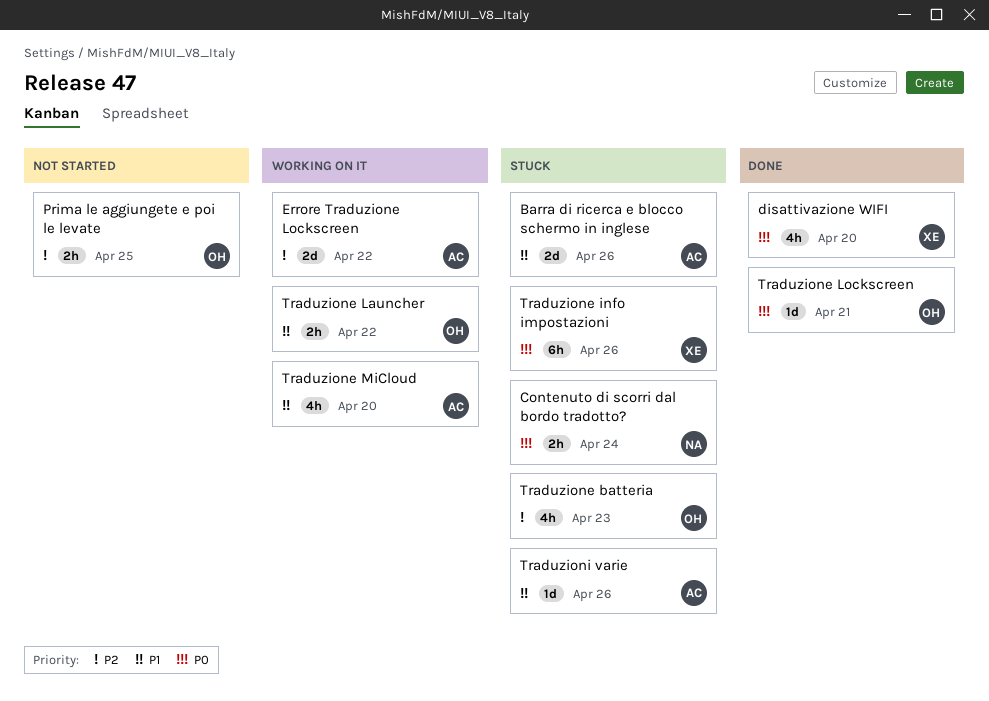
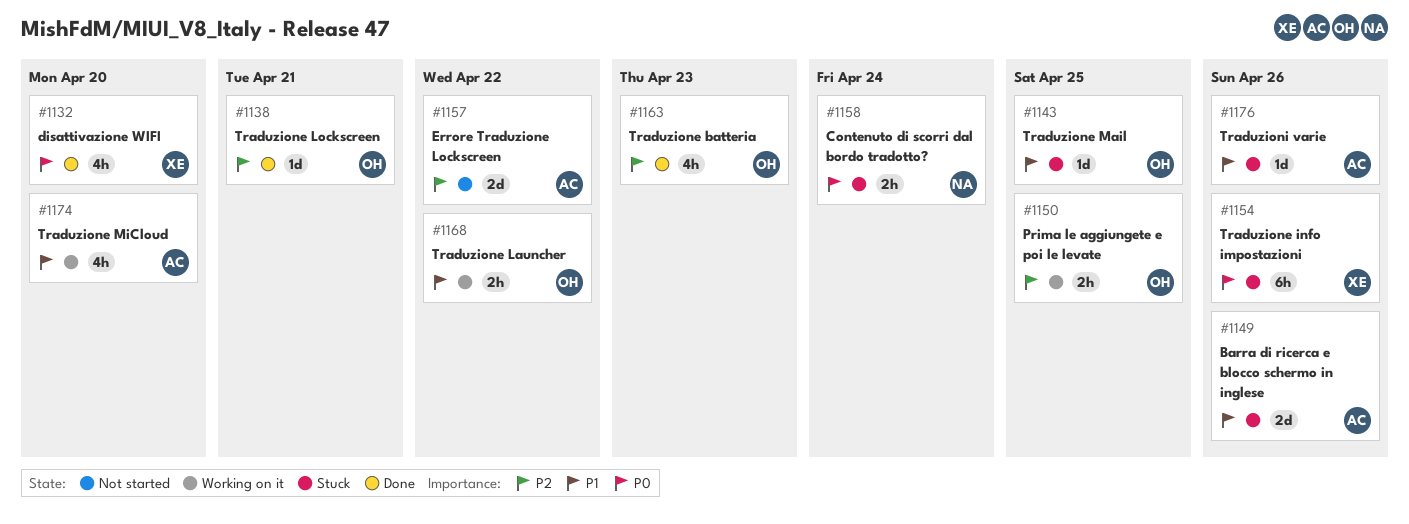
Errore Traduzione Lockscreen, status: Working on it -> Not started
Prima le aggiungete e poi le levate, status: Not started -> Working on it
Traduzione batteria, status: Stuck -> Done
Traduzione Lockscreen, priority: P0 -> P2
Traduzione Mail: none -> present

